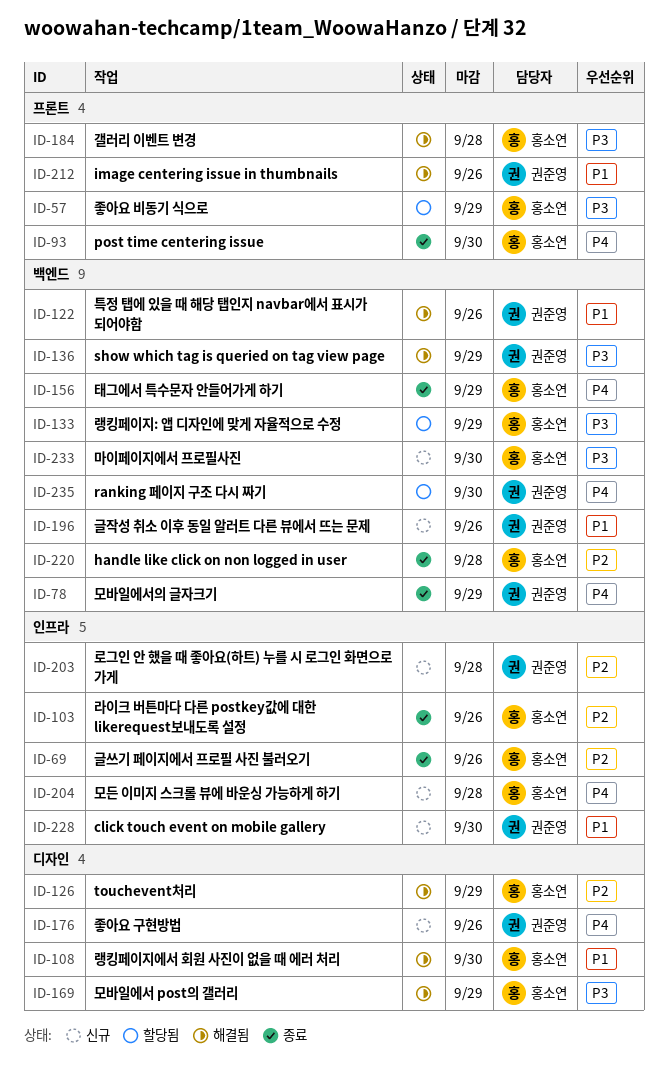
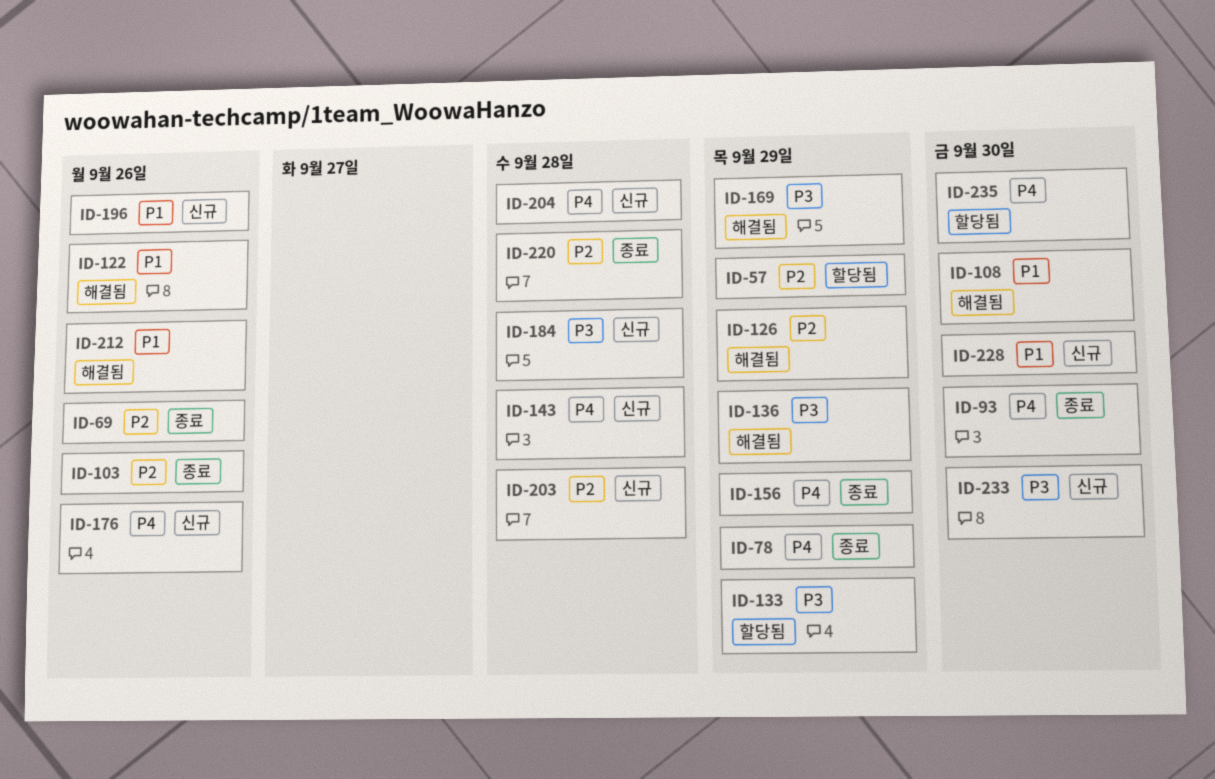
ID-57, priority: P3 -> P2
ID-143: none -> present
ID-184, status: 해결됨 -> 신규

